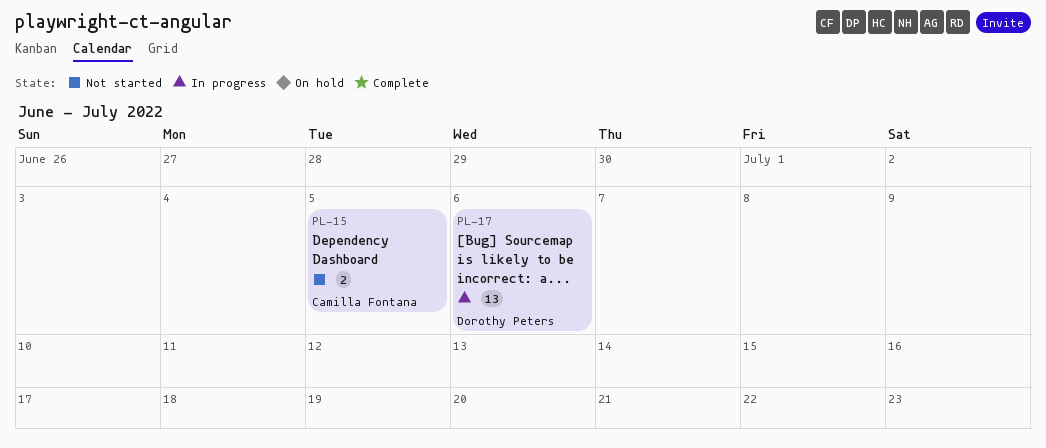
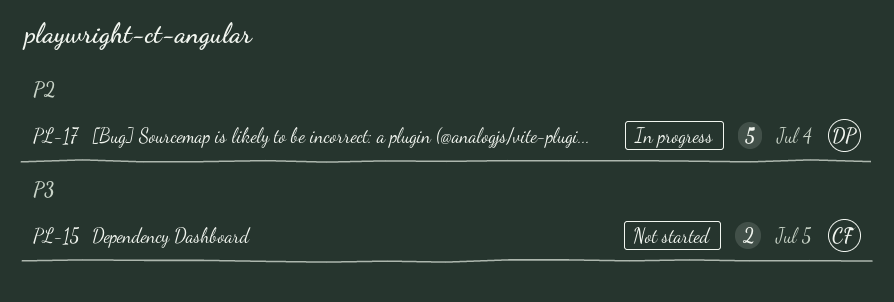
PL-17, estimate: 13 -> 5
PL-17, due: Jul 6 -> Jul 4

